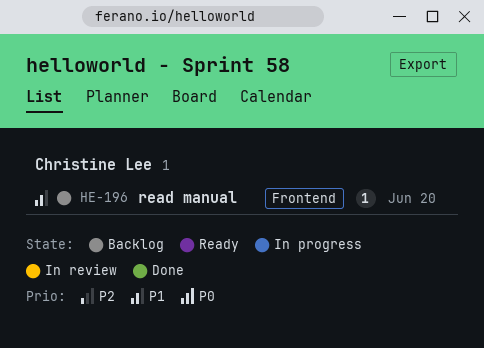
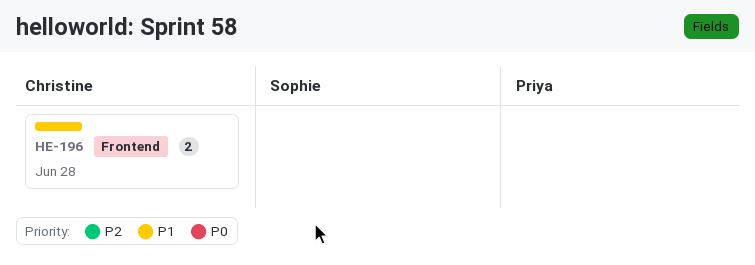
HE-196, estimate: 1 -> 2
HE-196, due: Jun 20 -> Jun 28

